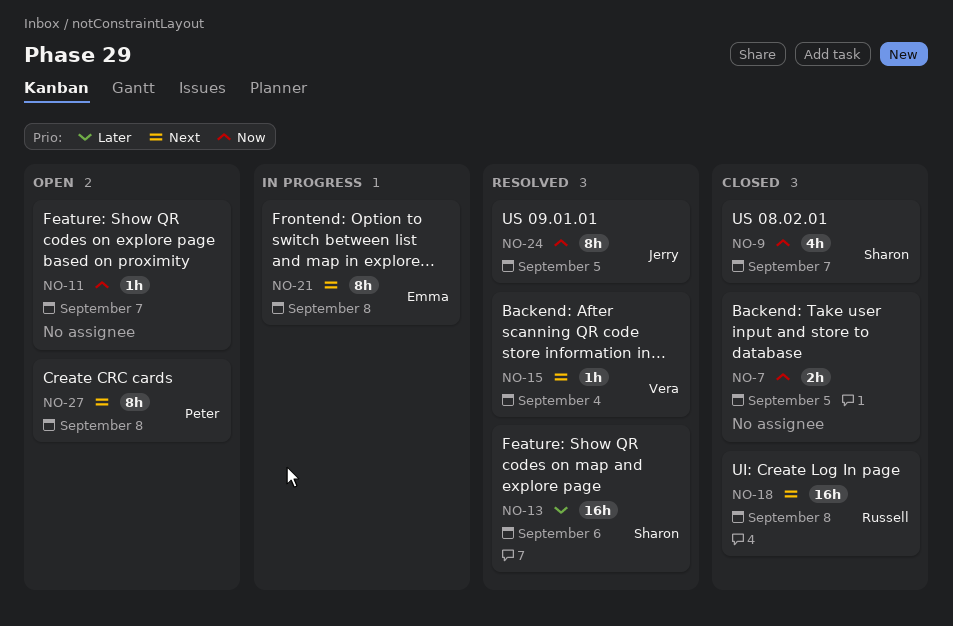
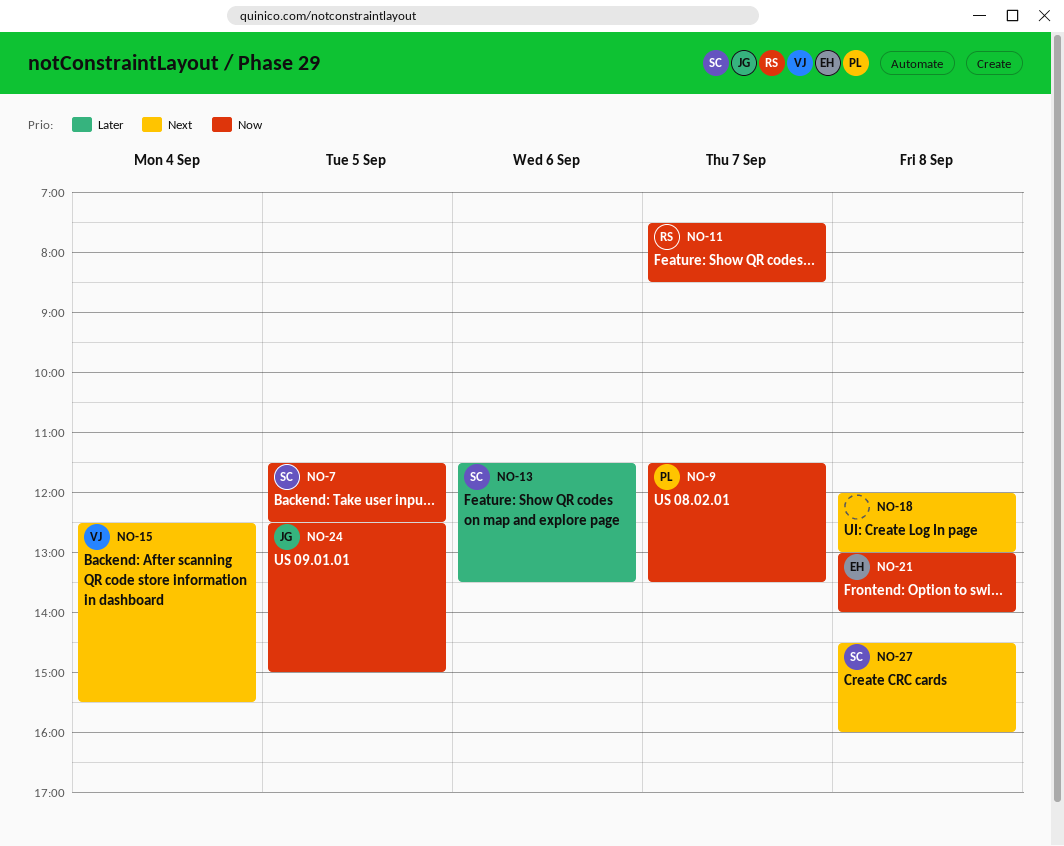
NO-7, owner: none -> Sharon
NO-9, owner: Sharon -> Peter
NO-11, owner: none -> Russell
NO-18, owner: Russell -> none
NO-21, priority: Next -> Now
NO-27, owner: Peter -> Sharon

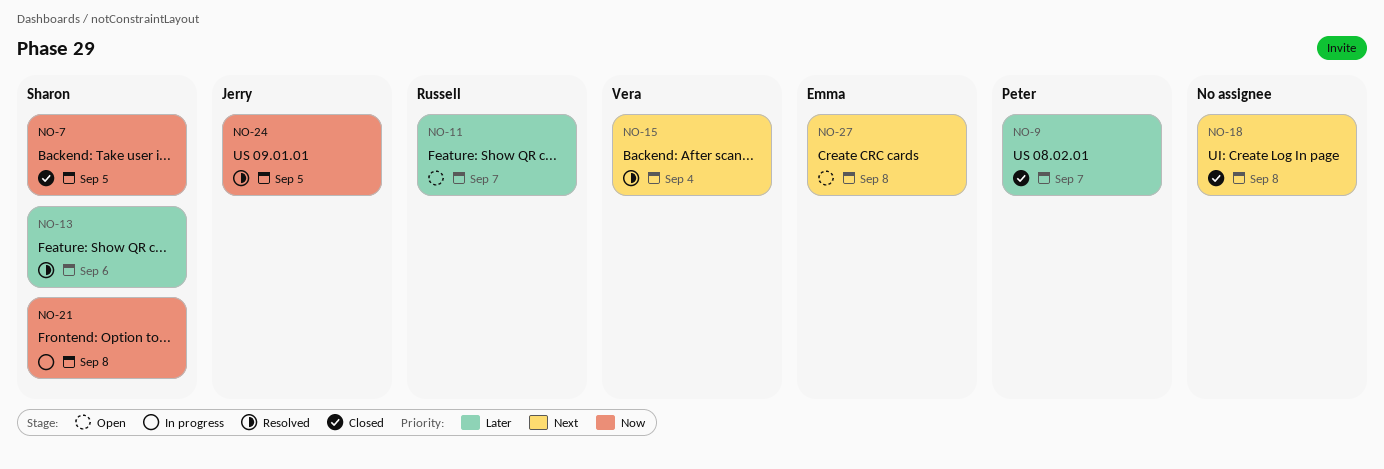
NO-9, priority: Now -> Later
NO-11, priority: Now -> Later
NO-21, owner: Emma -> Sharon
NO-27, owner: Sharon -> Emma

